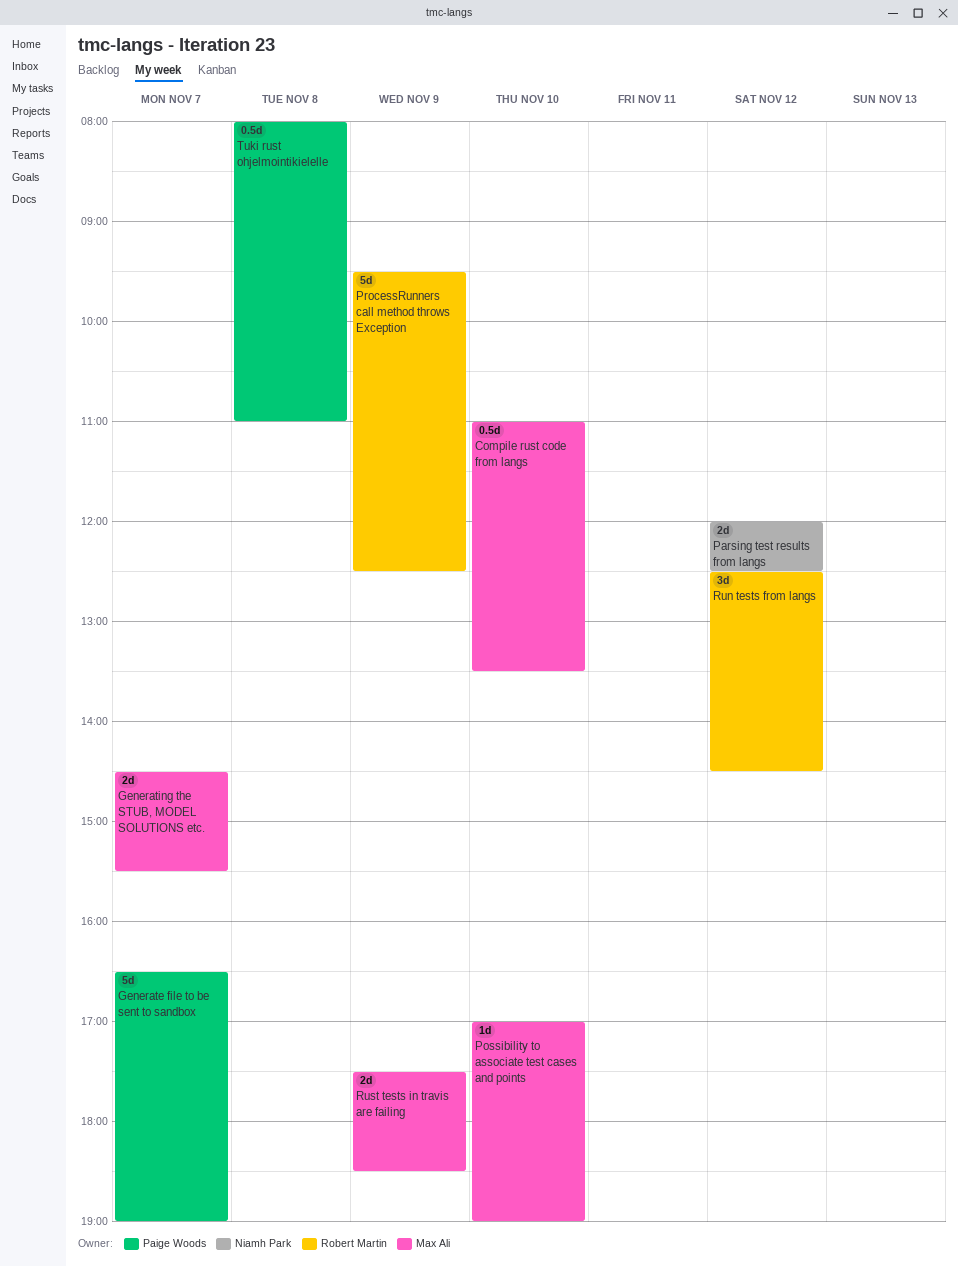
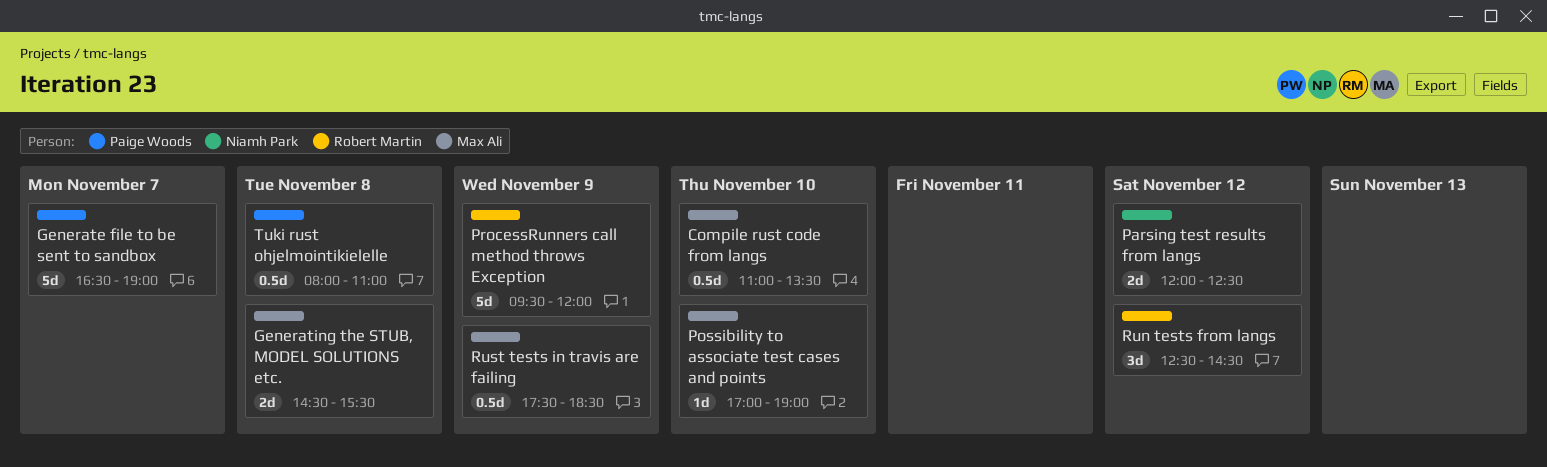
Generating the STUB, MODEL SOLUTIONS etc., day: Nov 7 -> Nov 8
ProcessRunners call method throws Exception, ends: 12:30 -> 12:00
Rust tests in travis are failing, estimate: 2d -> 0.5d

